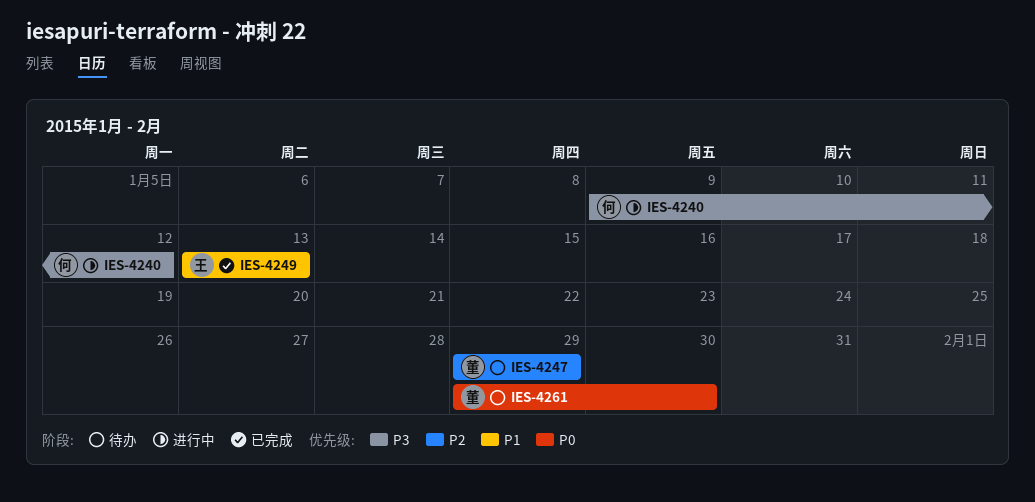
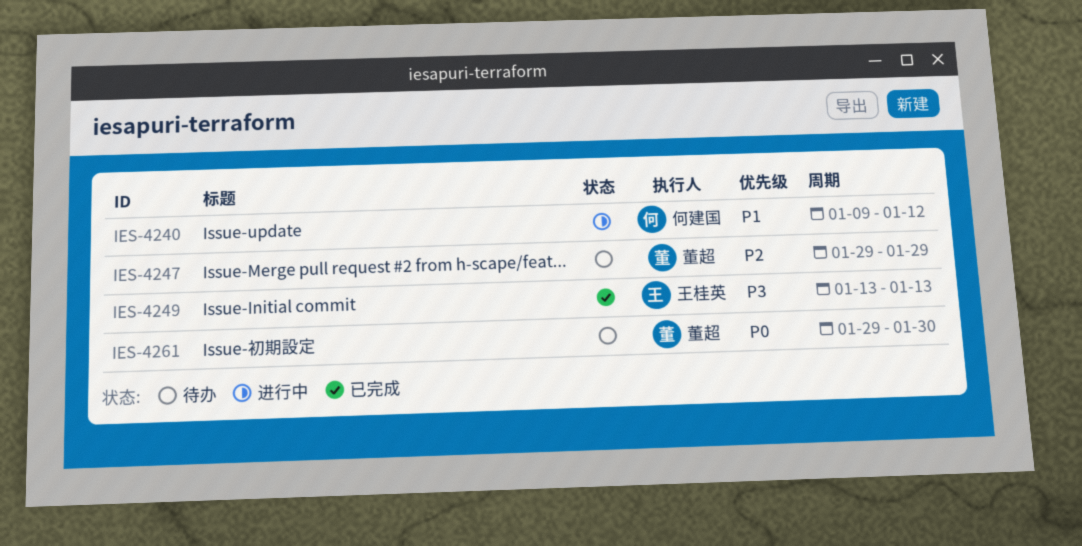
IES-4240, priority: P3 -> P1
IES-4249, priority: P1 -> P3

